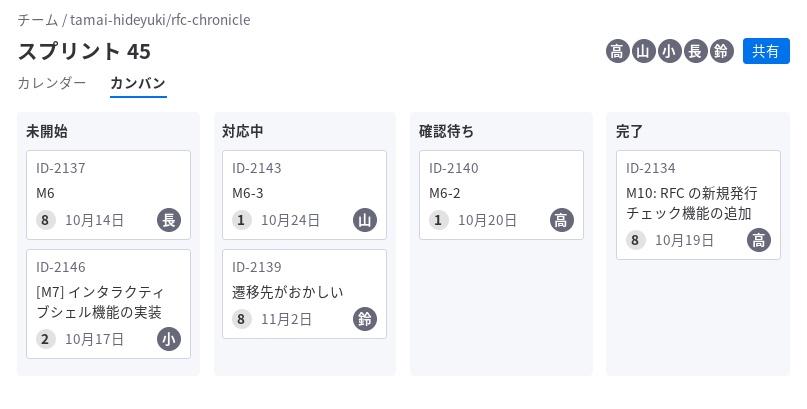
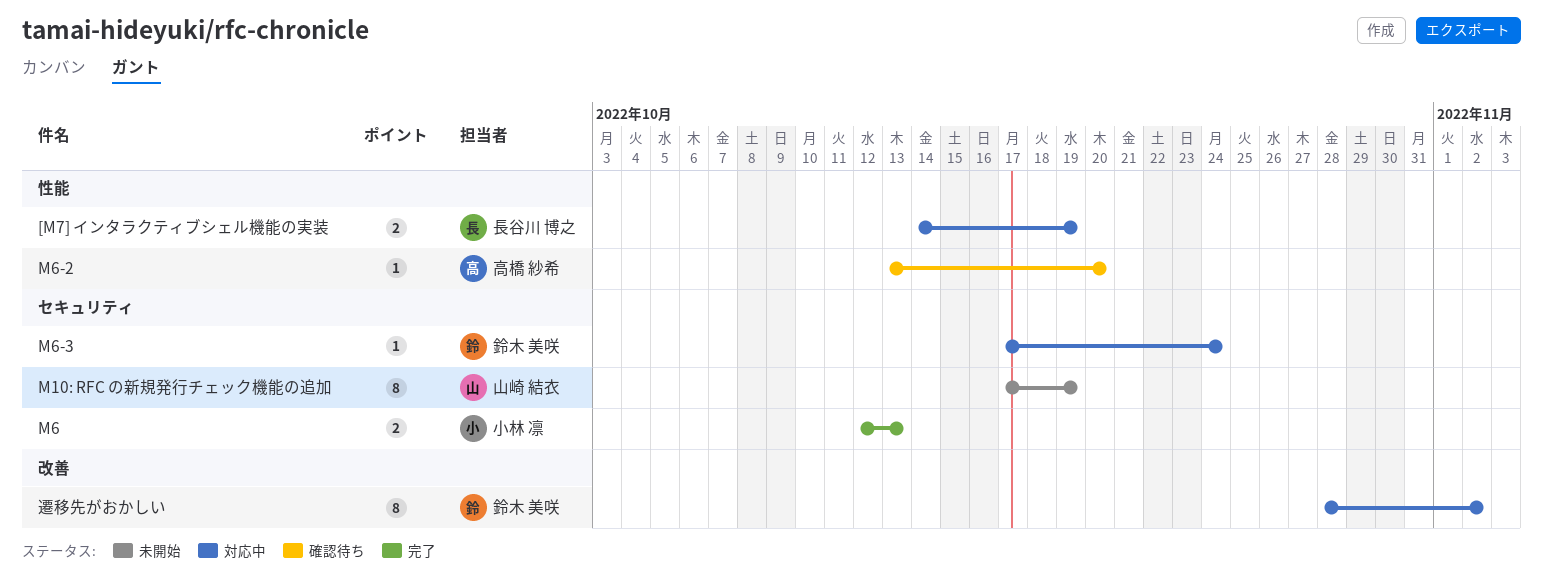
[M7] インタラクティブシェル機能の実装, status: 未開始 -> 対応中
[M7] インタラクティブシェル機能の実装, owner: 小林 凛 -> 長谷川 博之
[M7] インタラクティブシェル機能の実装, due: Oct 17 -> Oct 19
M10: RFC の新規発行チェック機能の追加, status: 完了 -> 未開始
M10: RFC の新規発行チェック機能の追加, owner: 高橋 紗希 -> 山崎 結衣
M6, status: 未開始 -> 完了
M6, owner: 長谷川 博之 -> 小林 凛
M6, estimate: 8 -> 2
M6, due: Oct 14 -> Oct 13
M6-3, owner: 山崎 結衣 -> 鈴木 美咲

